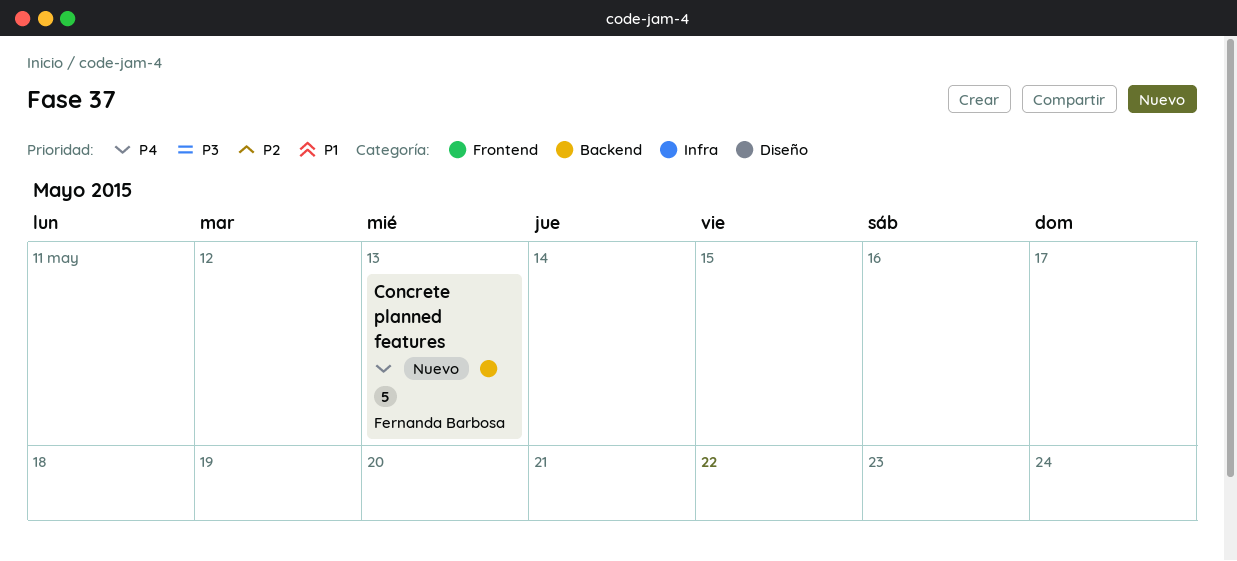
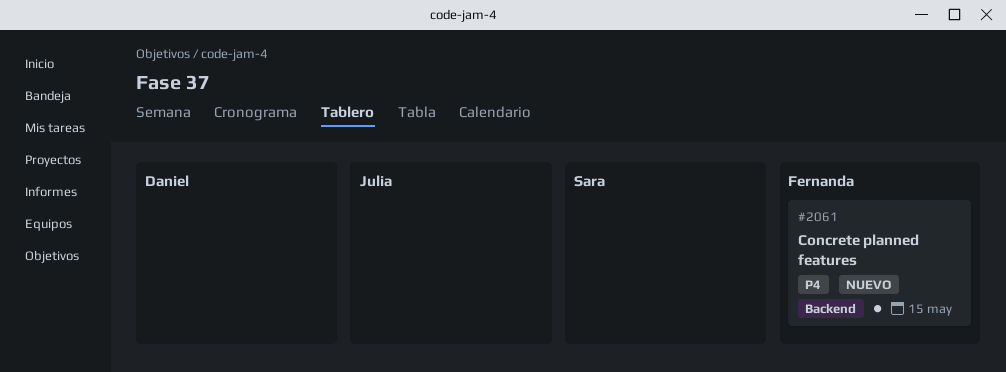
Concrete planned features, estimate: 5 -> 1
Concrete planned features, due: May 13 -> May 15

